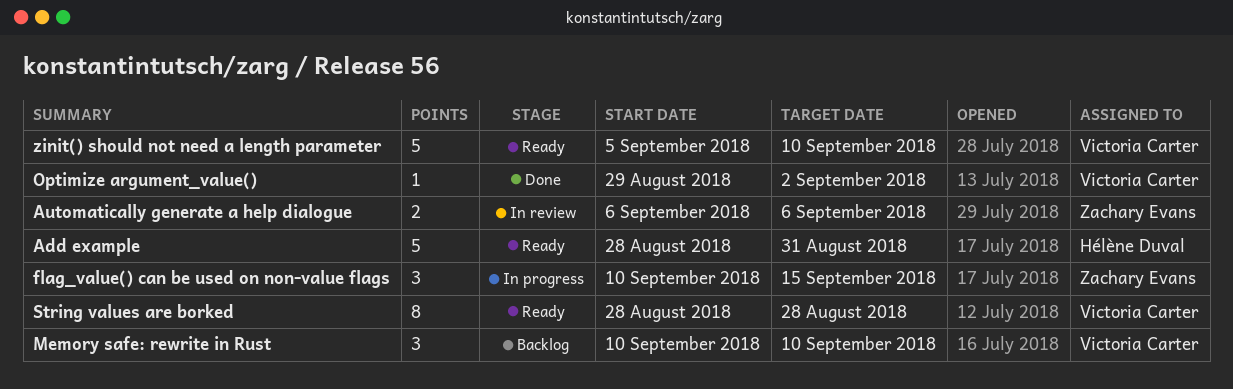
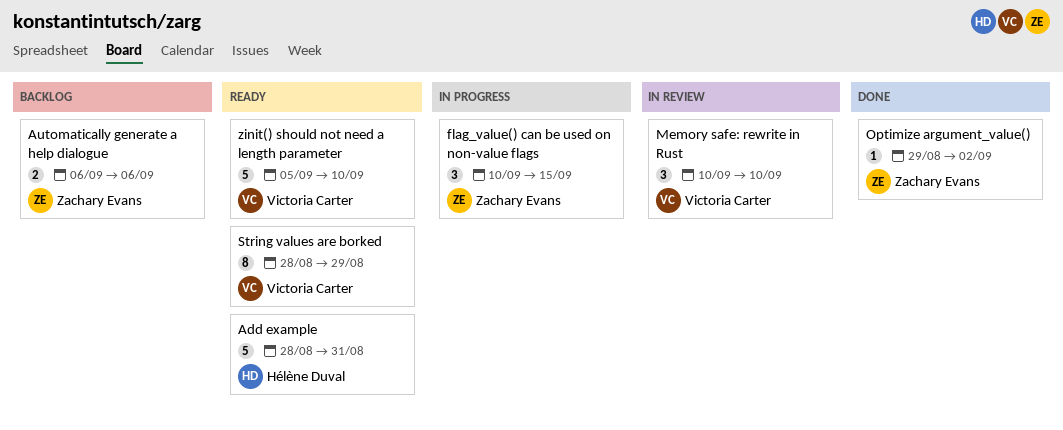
Automatically generate a help dialogue, status: In review -> Backlog
Memory safe: rewrite in Rust, status: Backlog -> In review
Optimize argument_value(), owner: Victoria Carter -> Zachary Evans
String values are borked, due: Aug 28 -> Aug 29

